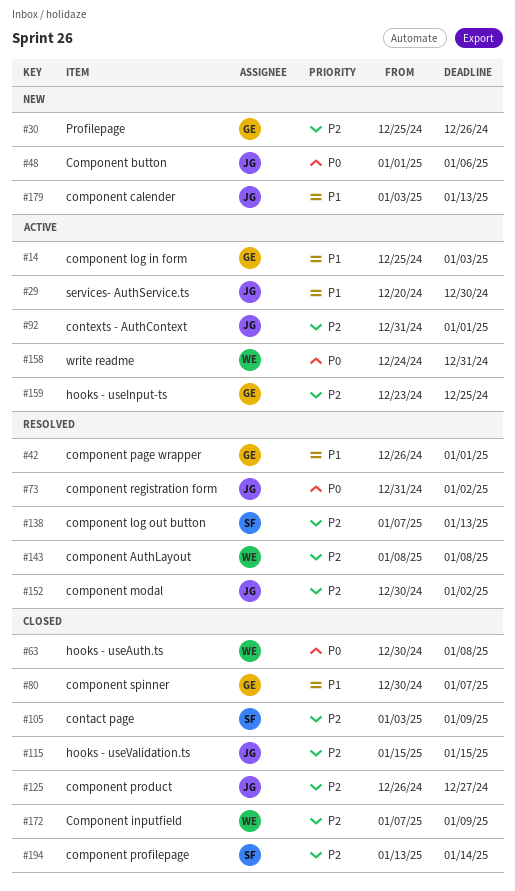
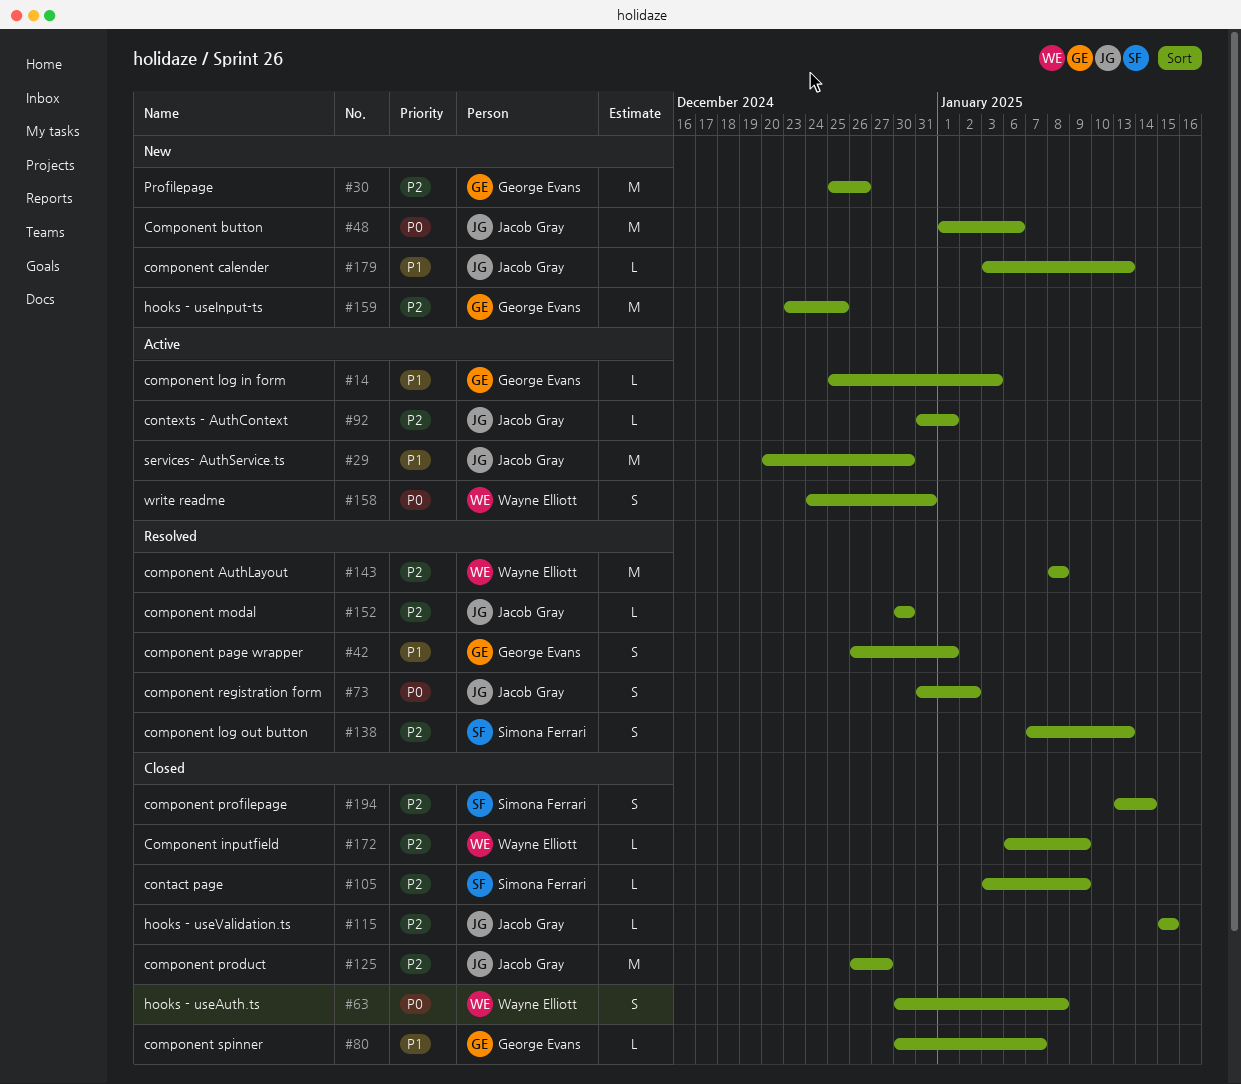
#152, due: Jan 2 -> Dec 30
#159, status: Active -> New
#172, start: Jan 7 -> Jan 6

